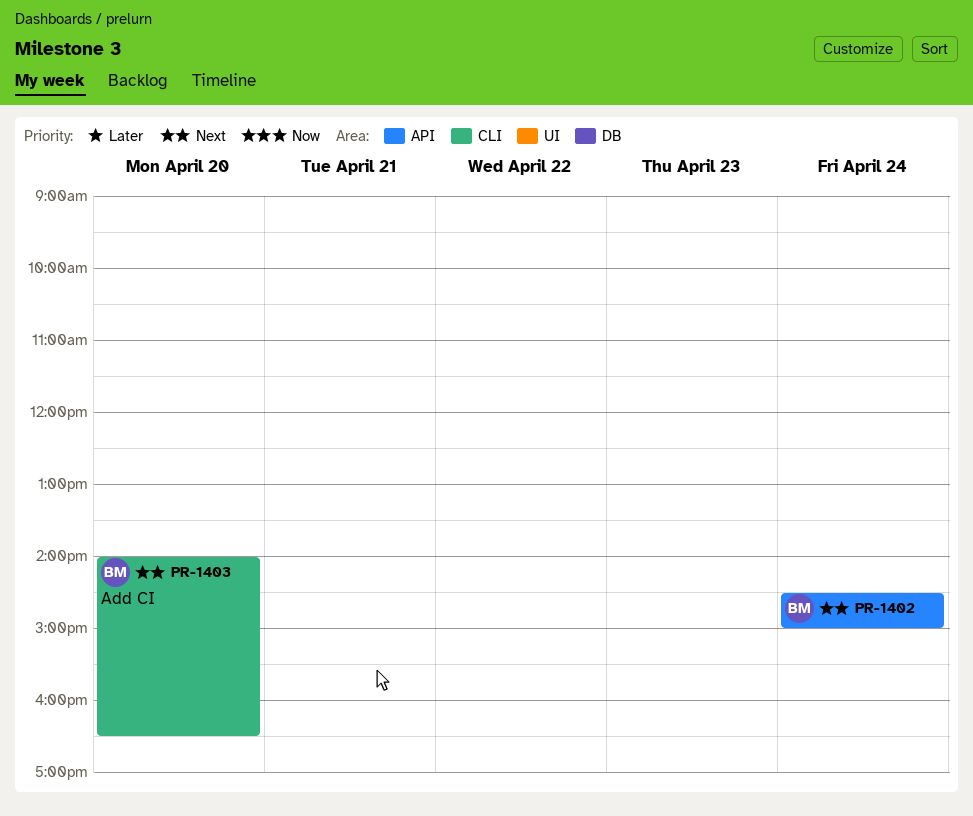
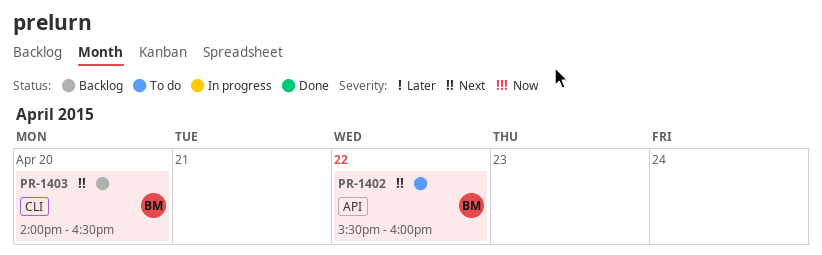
PR-1402, day: Apr 24 -> Apr 22
PR-1402, begins: 14:30 -> 15:30
PR-1402, ends: 15:00 -> 16:00

